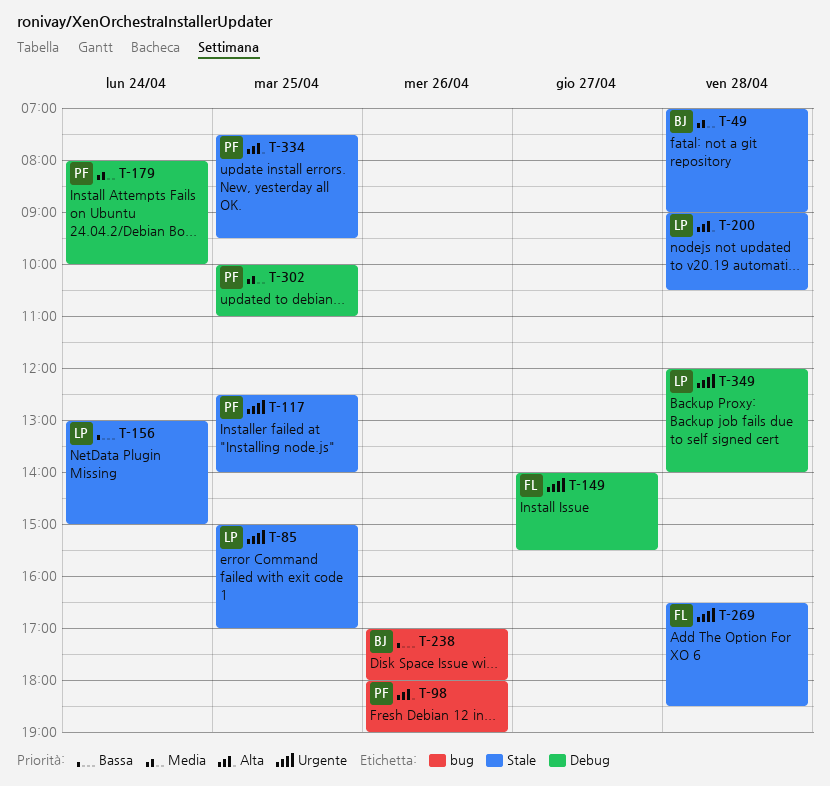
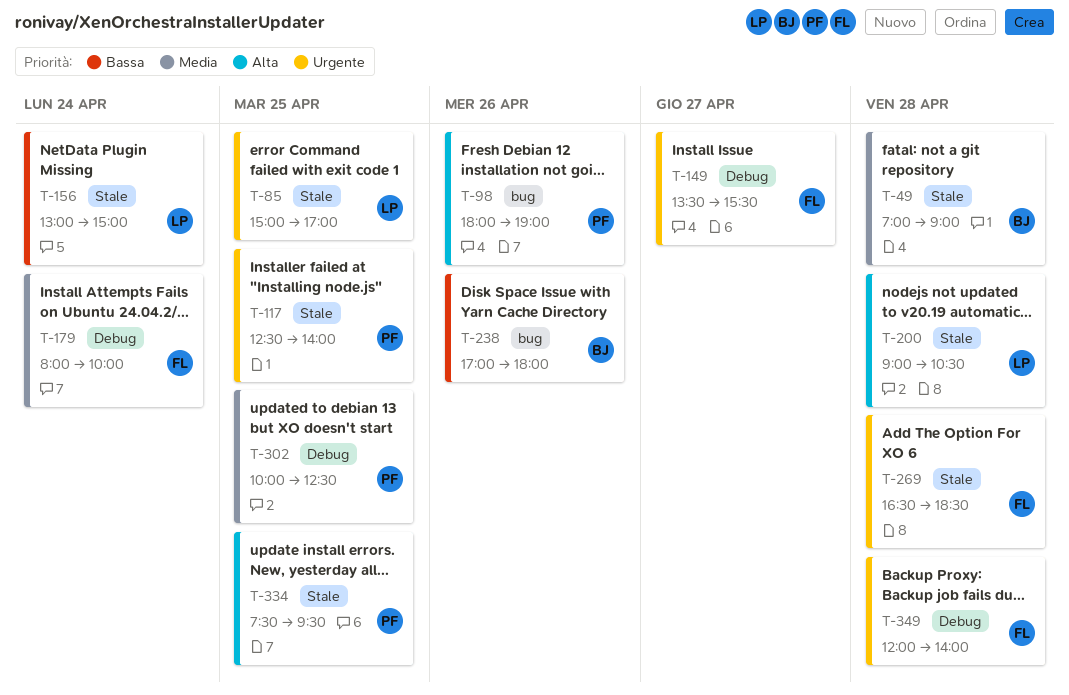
T-149, begins: 14:00 -> 13:30
T-179, owner: PF -> FL
T-302, ends: 11:00 -> 12:30
T-349, owner: LP -> FL

